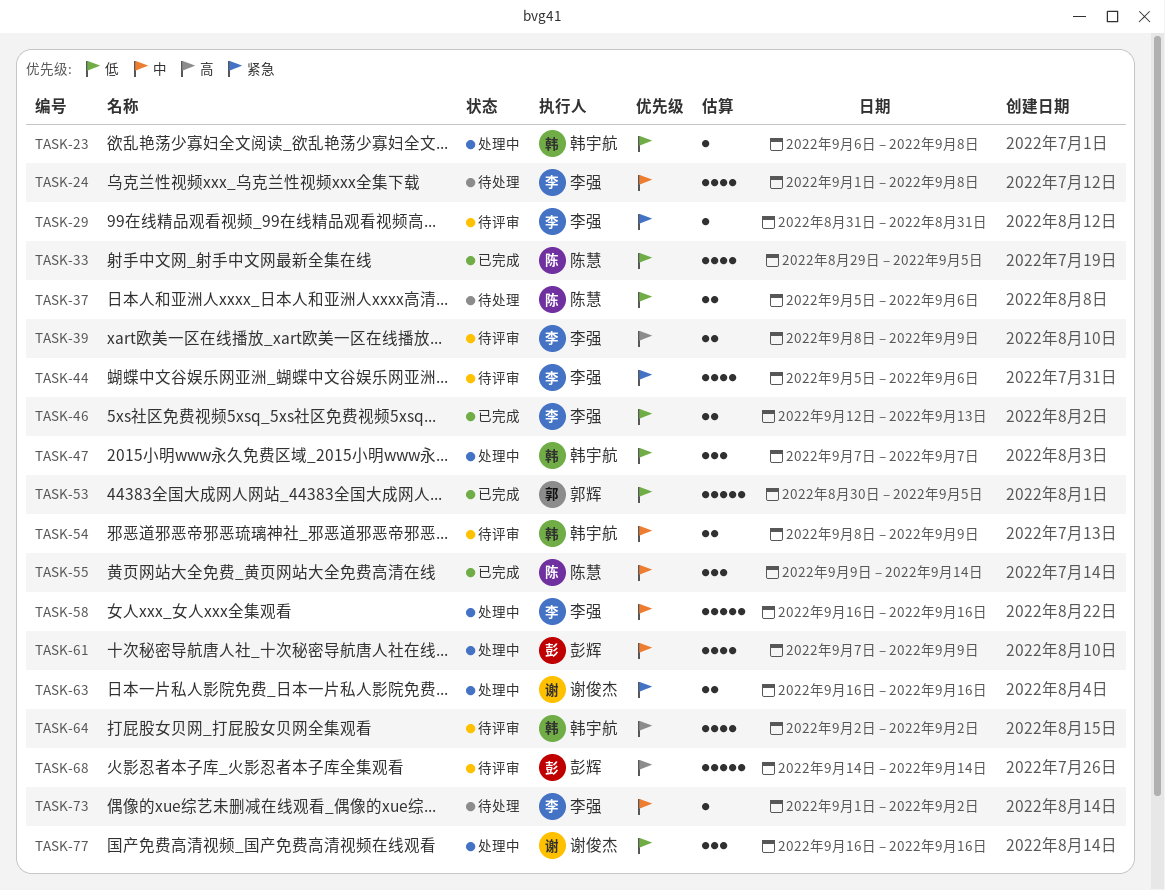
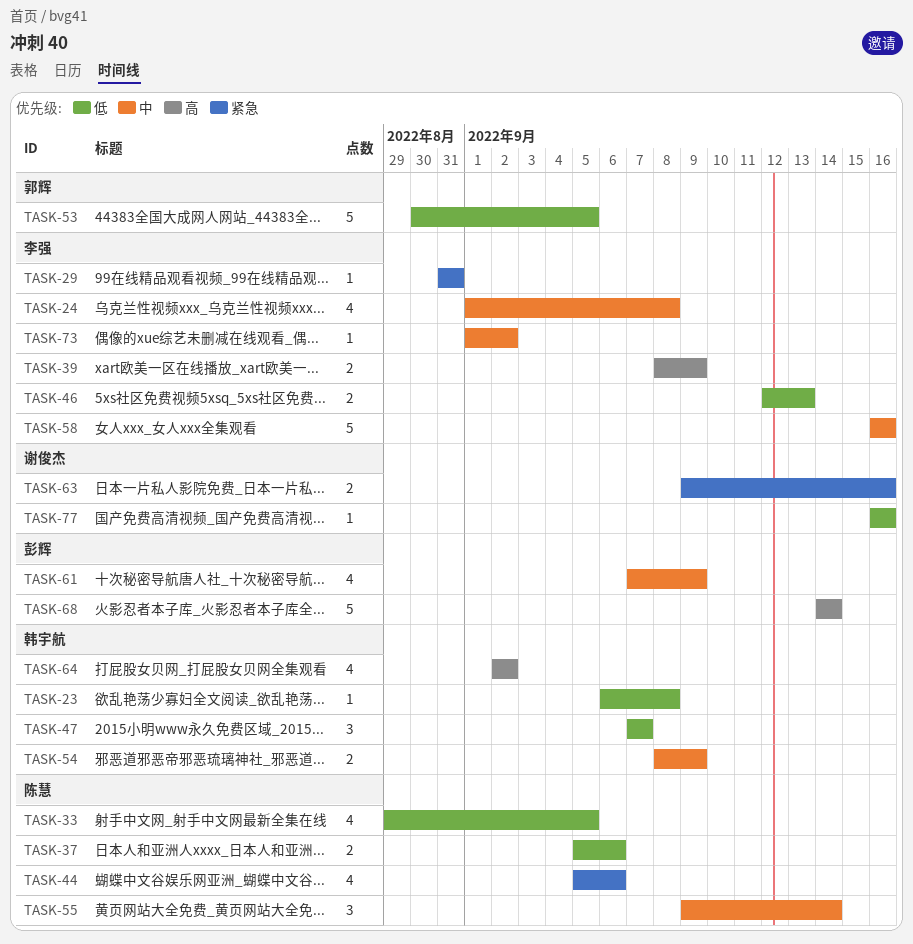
TASK-44, owner: 李强 -> 陈慧
TASK-63, start: Sep 16 -> Sep 9
TASK-77, estimate: 3 -> 1

